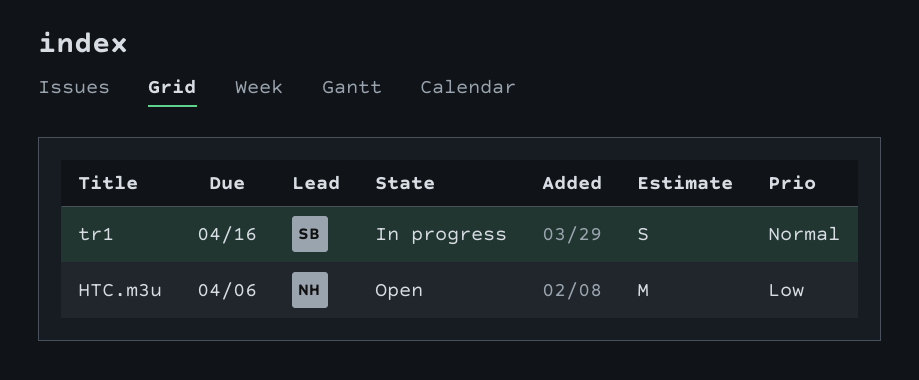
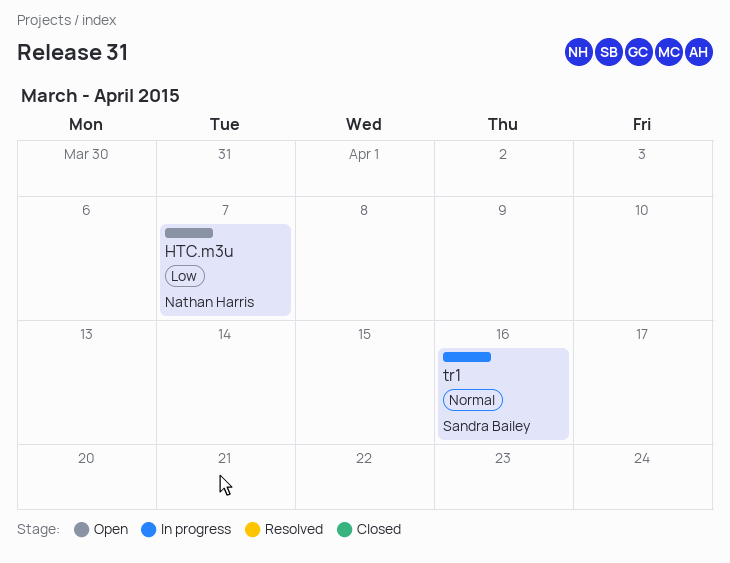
HTC.m3u, due: Apr 6 -> Apr 7

